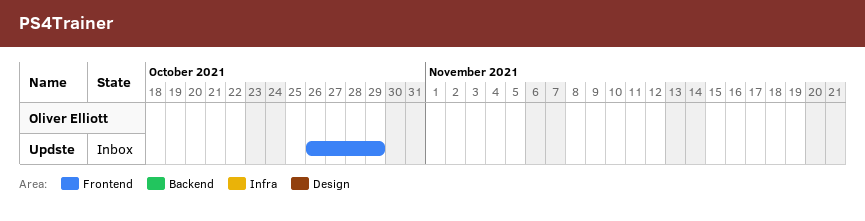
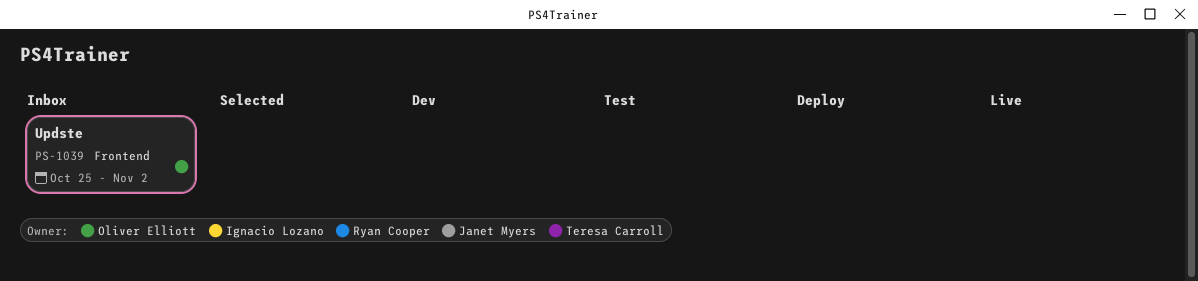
Updste, start: Oct 26 -> Oct 25
Updste, due: Oct 29 -> Nov 2

